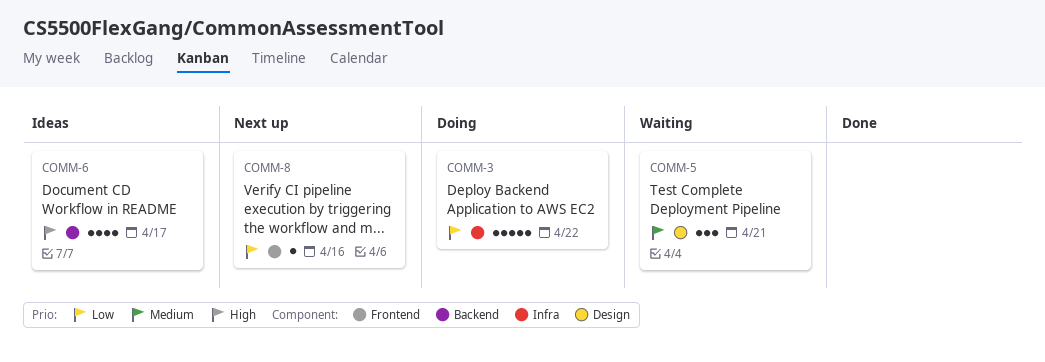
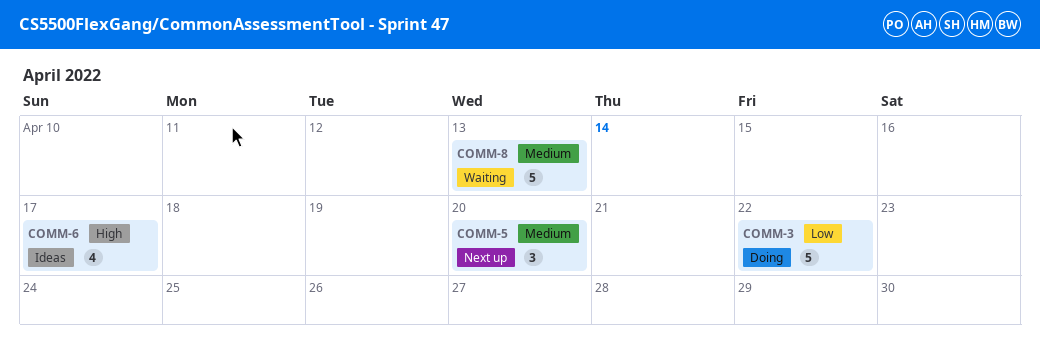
COMM-5, status: Waiting -> Next up
COMM-5, due: Apr 21 -> Apr 20
COMM-8, status: Next up -> Waiting
COMM-8, priority: Low -> Medium
COMM-8, estimate: 1 -> 5
COMM-8, due: Apr 16 -> Apr 13

